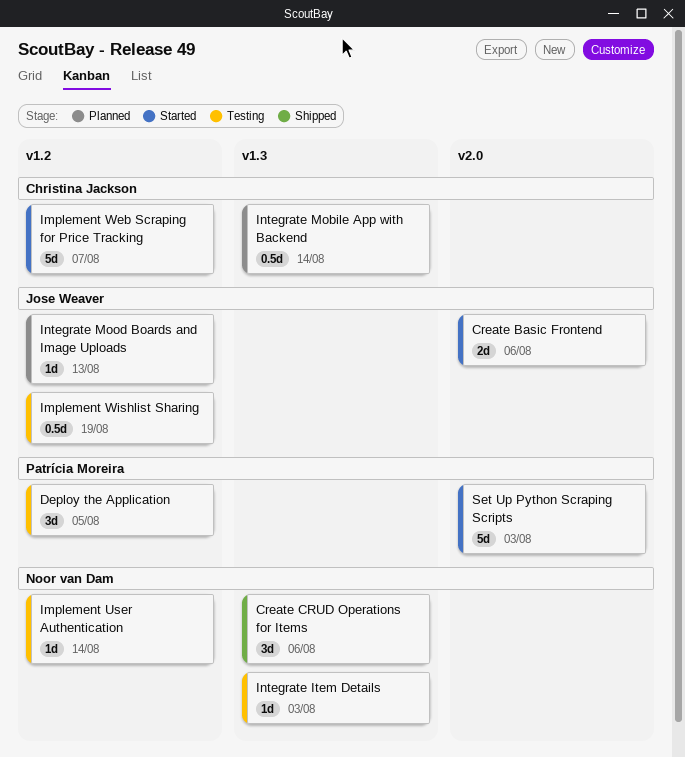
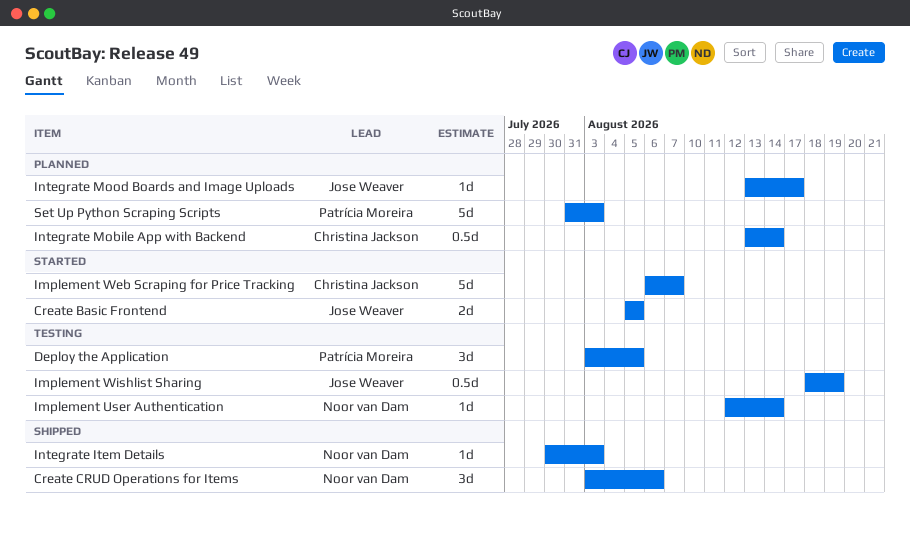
Create Basic Frontend, due: Aug 6 -> Aug 5
Integrate Item Details, status: Testing -> Shipped
Integrate Mood Boards and Image Uploads, due: Aug 13 -> Aug 17
Set Up Python Scraping Scripts, status: Started -> Planned

